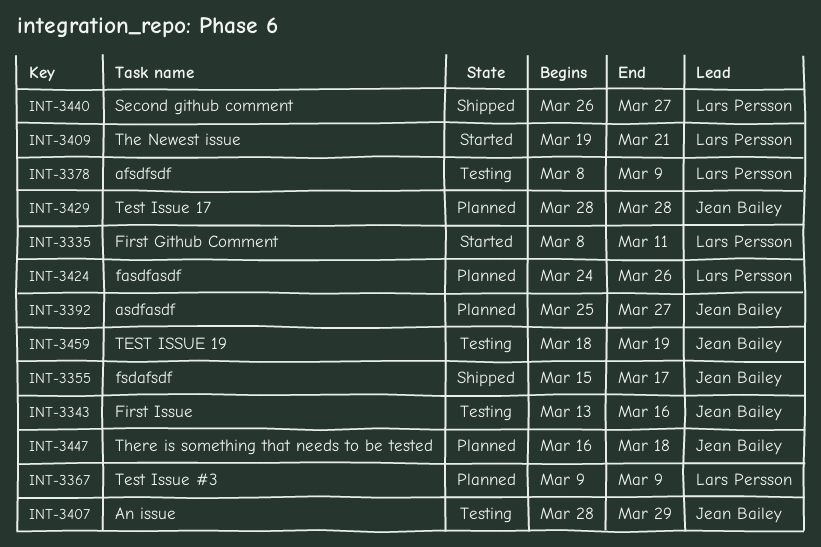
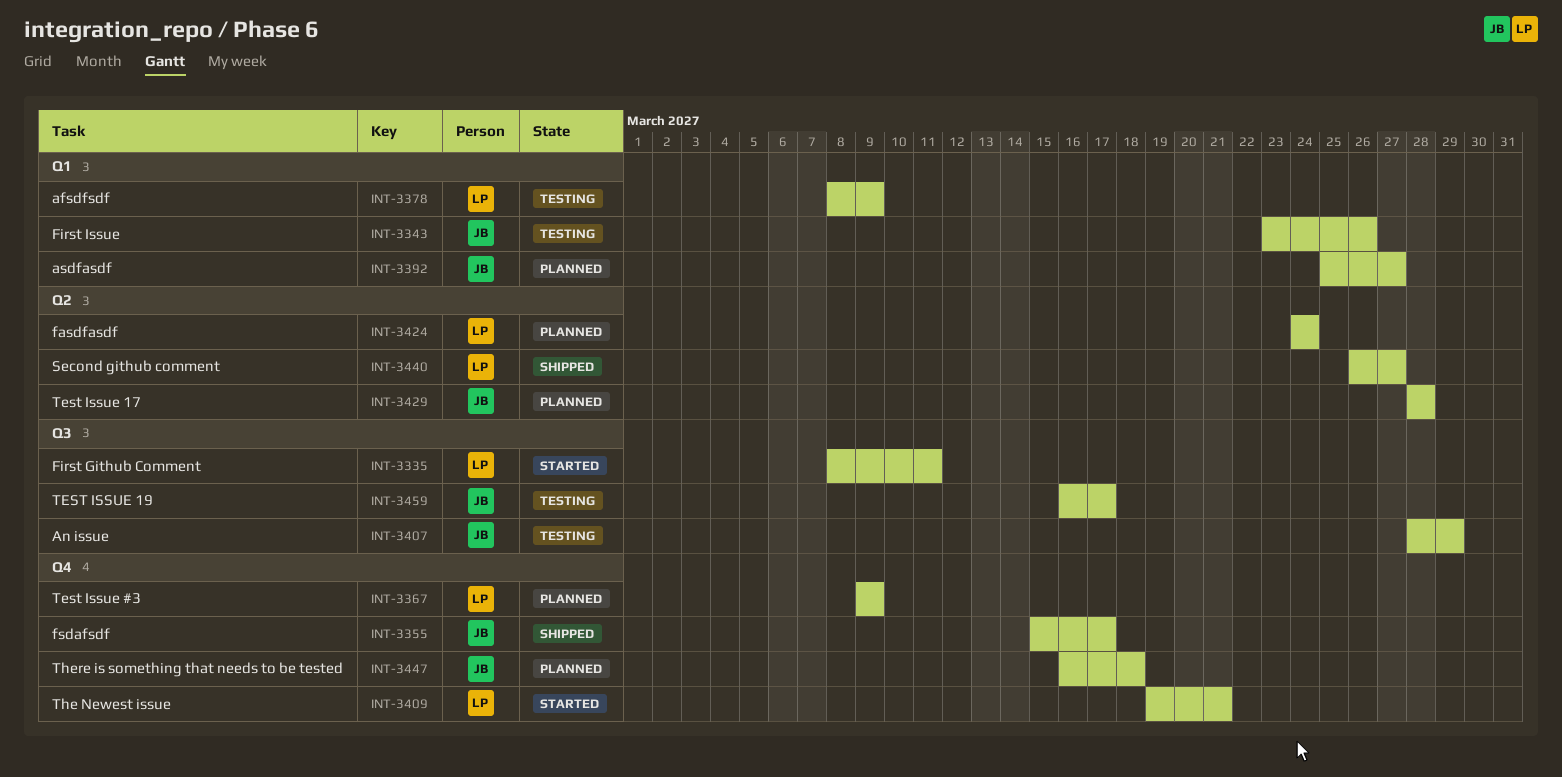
INT-3343, start: Mar 13 -> Mar 23
INT-3343, due: Mar 16 -> Mar 26
INT-3424, due: Mar 26 -> Mar 24
INT-3459, start: Mar 18 -> Mar 16
INT-3459, due: Mar 19 -> Mar 17

